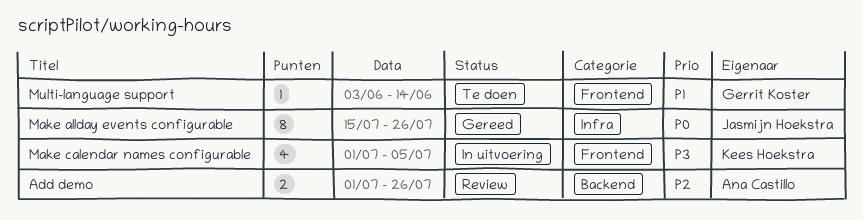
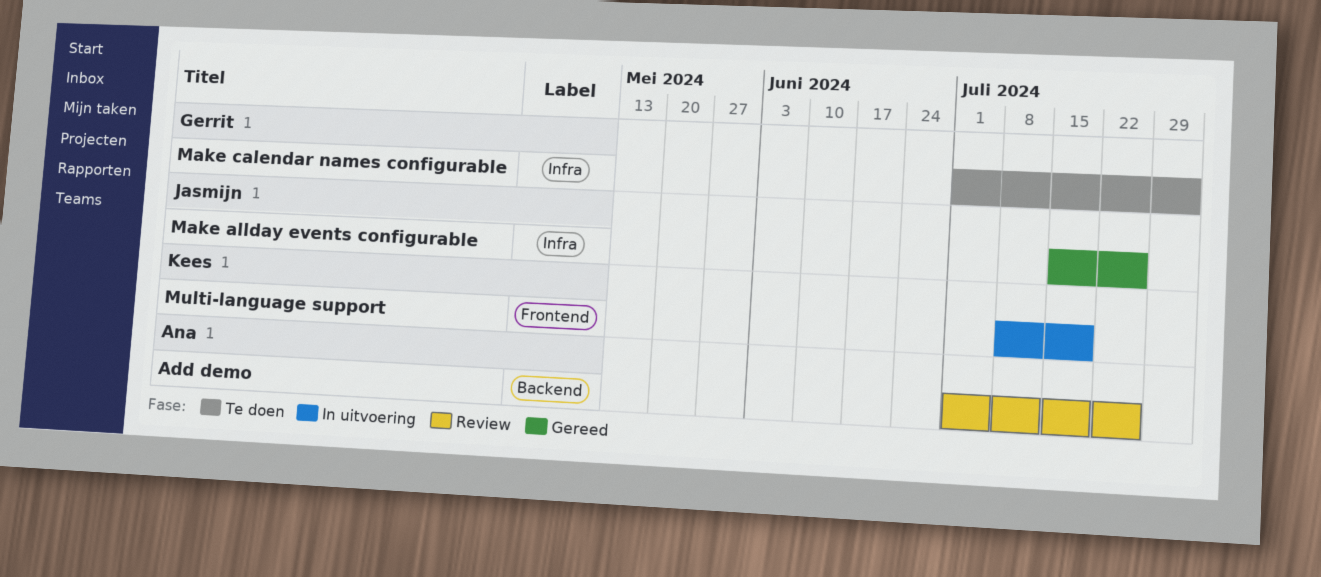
Make calendar names configurable, status: In uitvoering -> Te doen
Make calendar names configurable, owner: Kees Hoekstra -> Gerrit Koster
Make calendar names configurable, label: Frontend -> Infra
Make calendar names configurable, due: Jul 5 -> Aug 2
Multi-language support, status: Te doen -> In uitvoering
Multi-language support, owner: Gerrit Koster -> Kees Hoekstra
Multi-language support, start: Jun 3 -> Jul 8
Multi-language support, due: Jun 14 -> Jul 19

